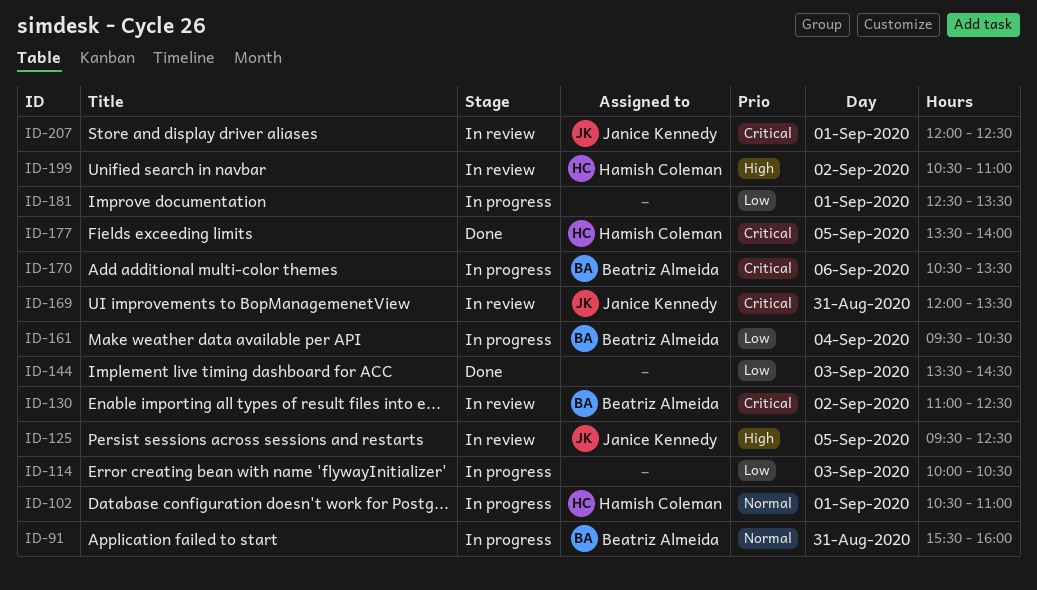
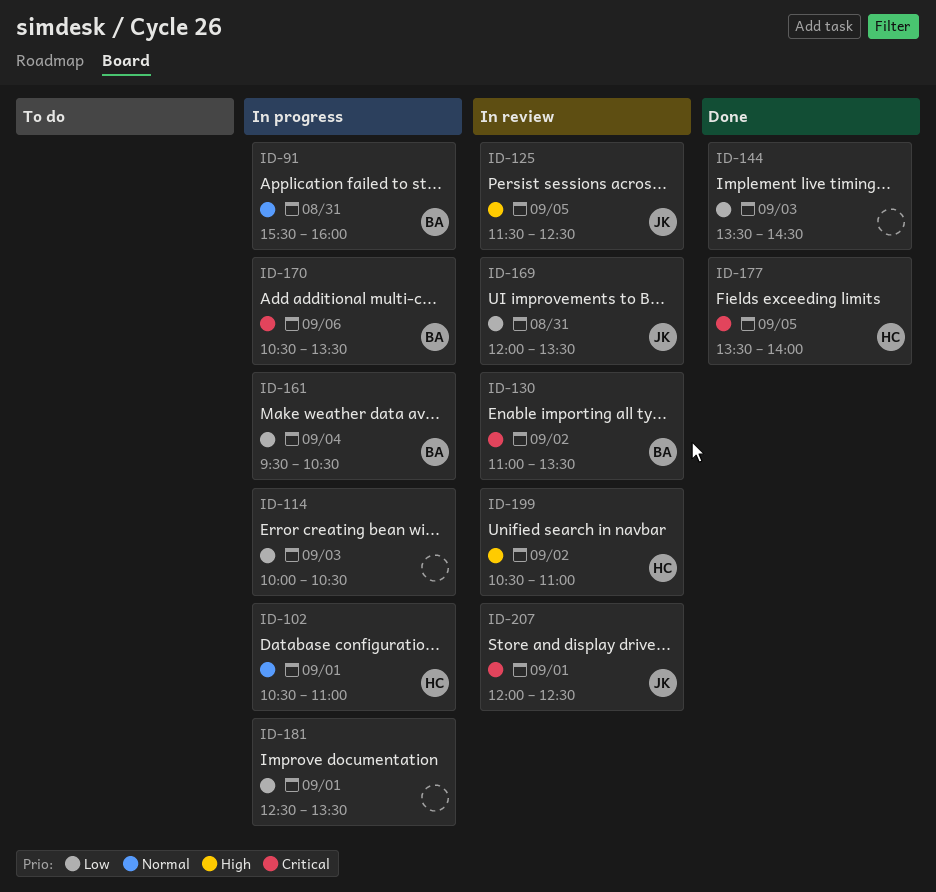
ID-125, begins: 09:30 -> 11:30
ID-130, ends: 12:30 -> 13:30
ID-169, priority: Critical -> Low

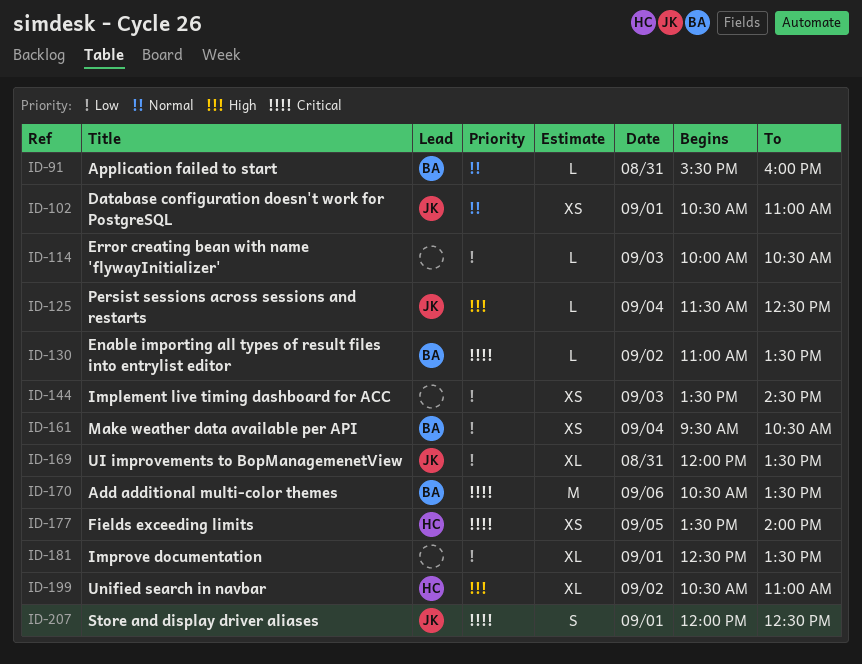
ID-102, owner: HC -> JK
ID-125, day: Sep 5 -> Sep 4

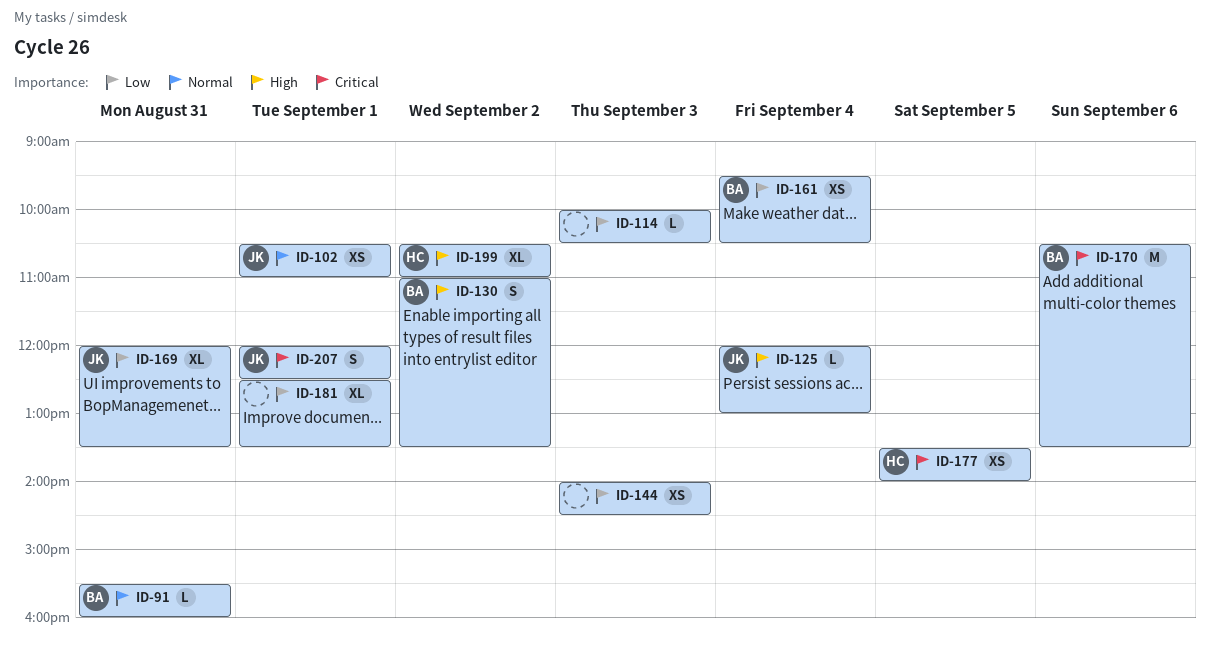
ID-125, begins: 11:30 -> 12:00
ID-125, ends: 12:30 -> 13:00
ID-130, priority: Critical -> High
ID-130, estimate: L -> S
ID-144, begins: 13:30 -> 14:00

